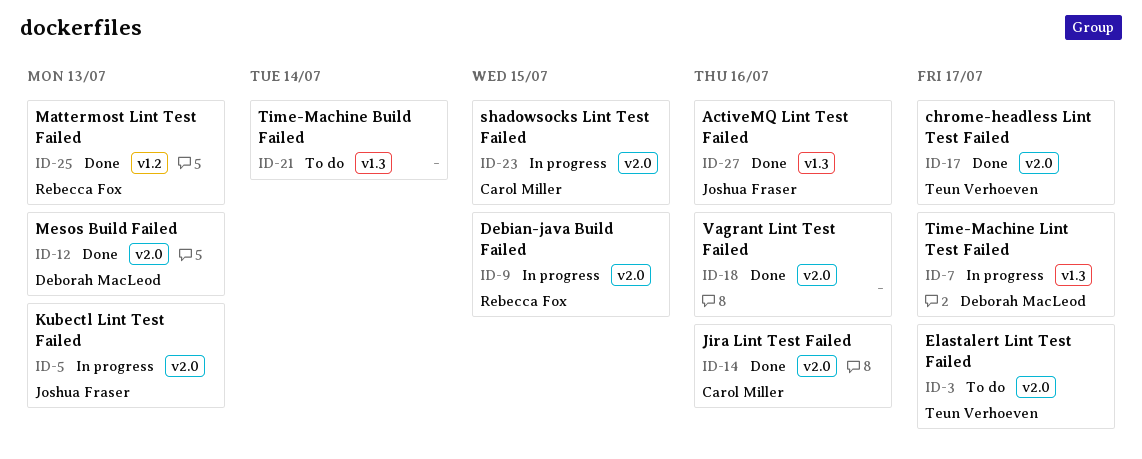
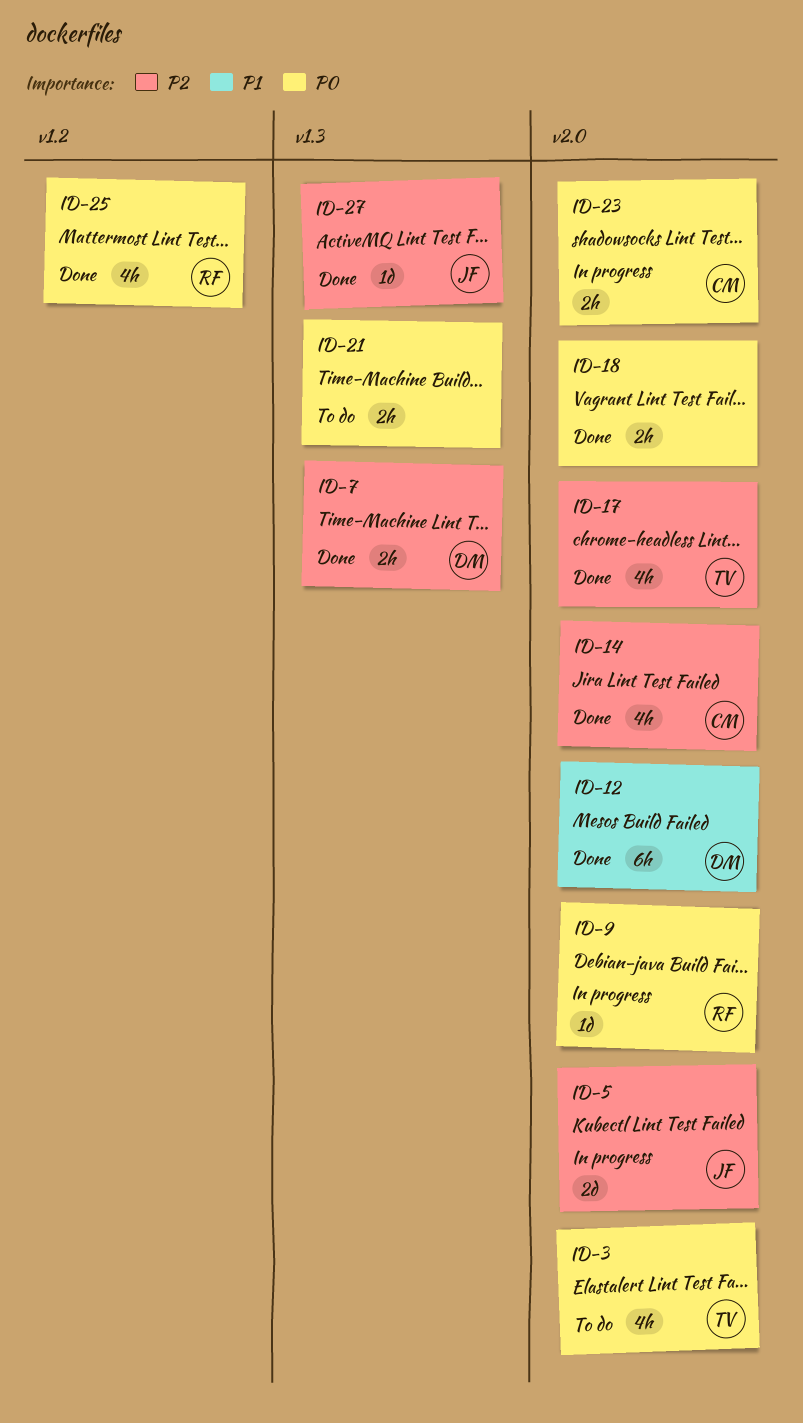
ID-7, status: In progress -> Done

